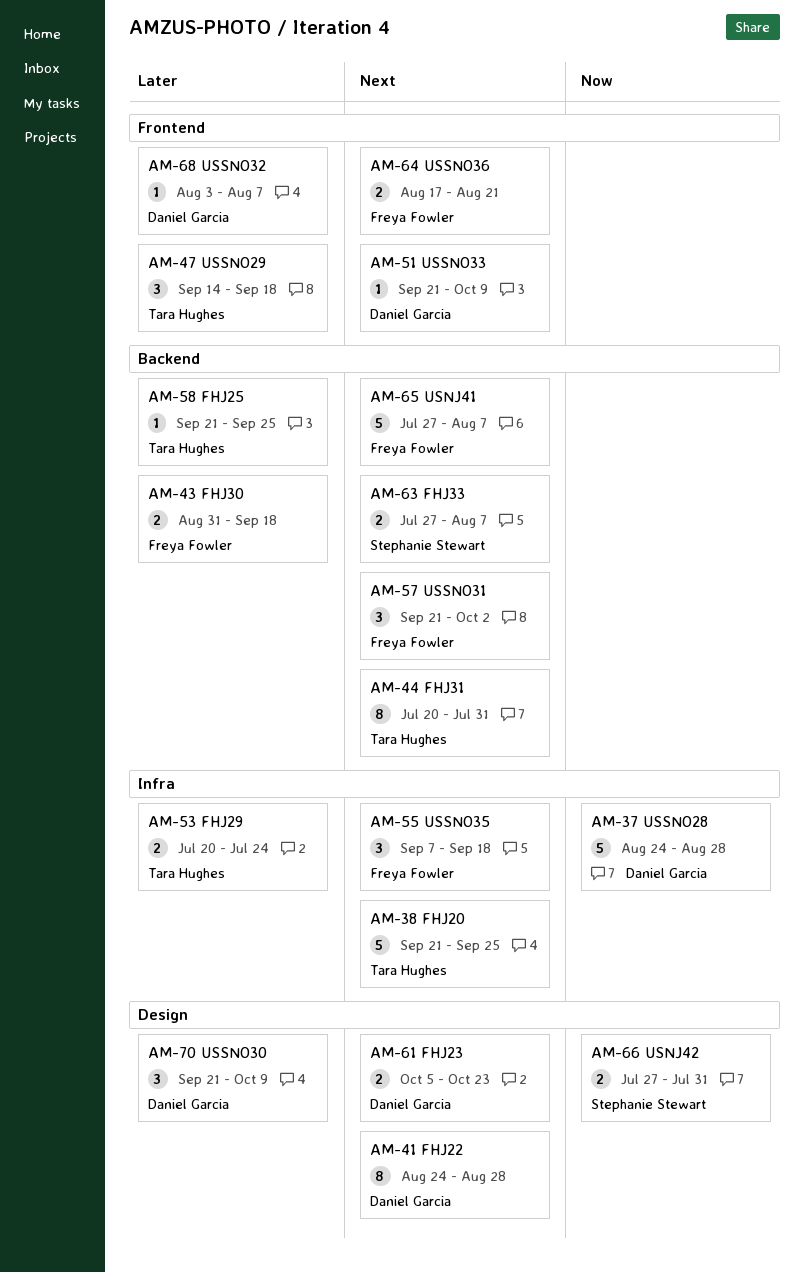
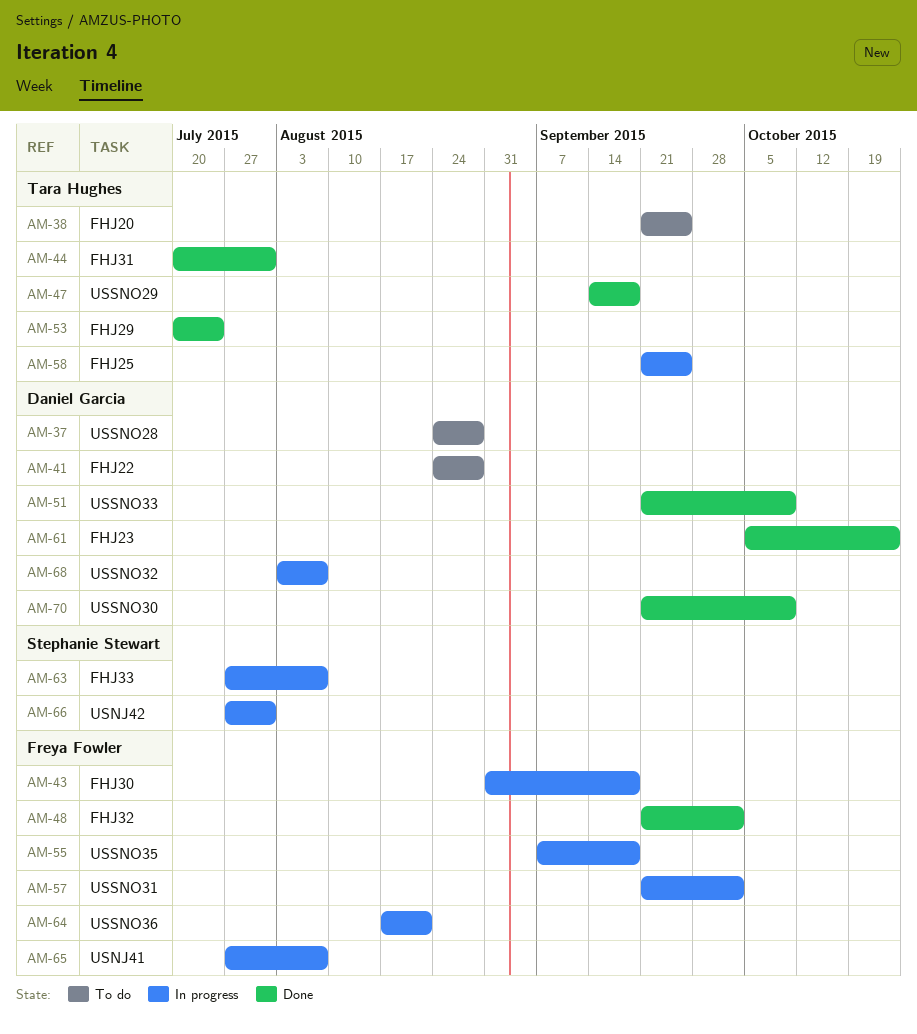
AM-48: none -> present

